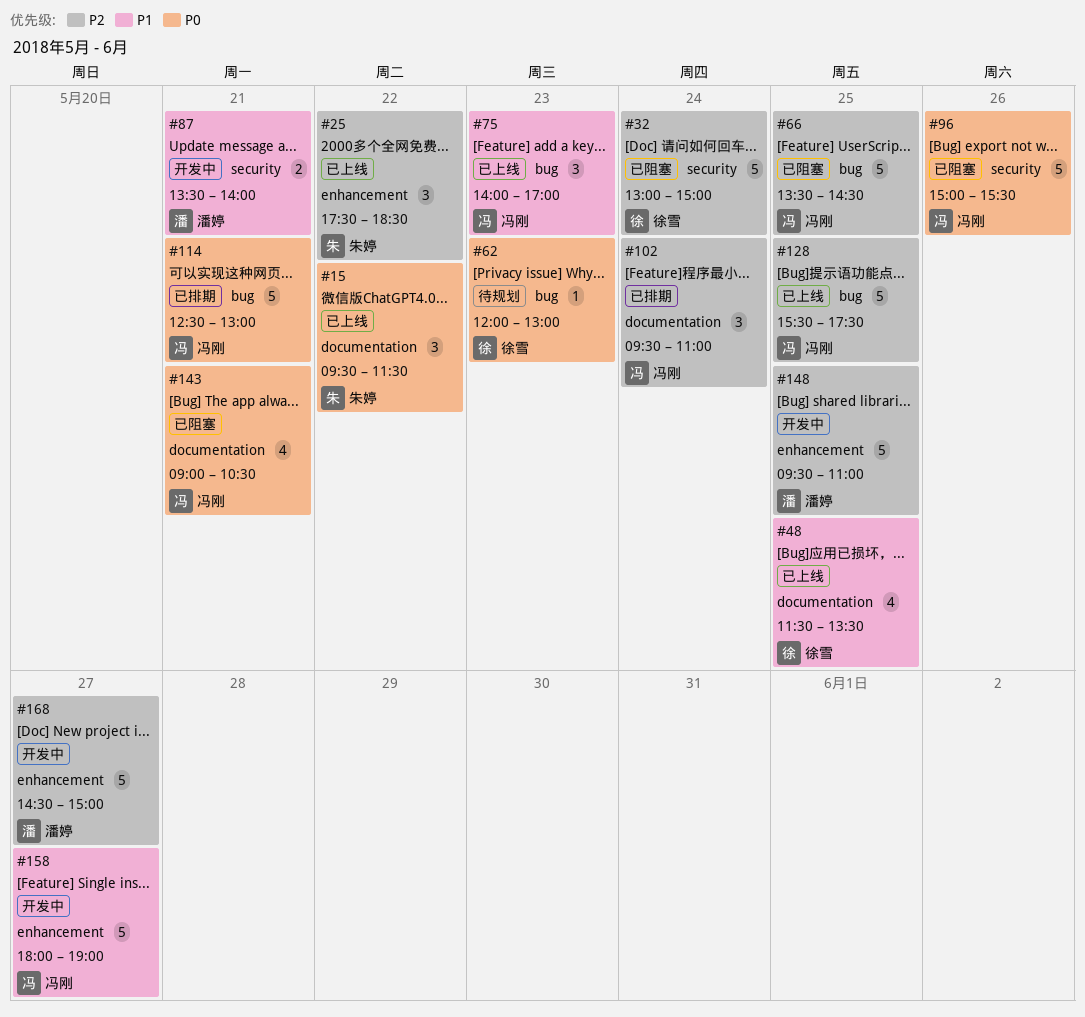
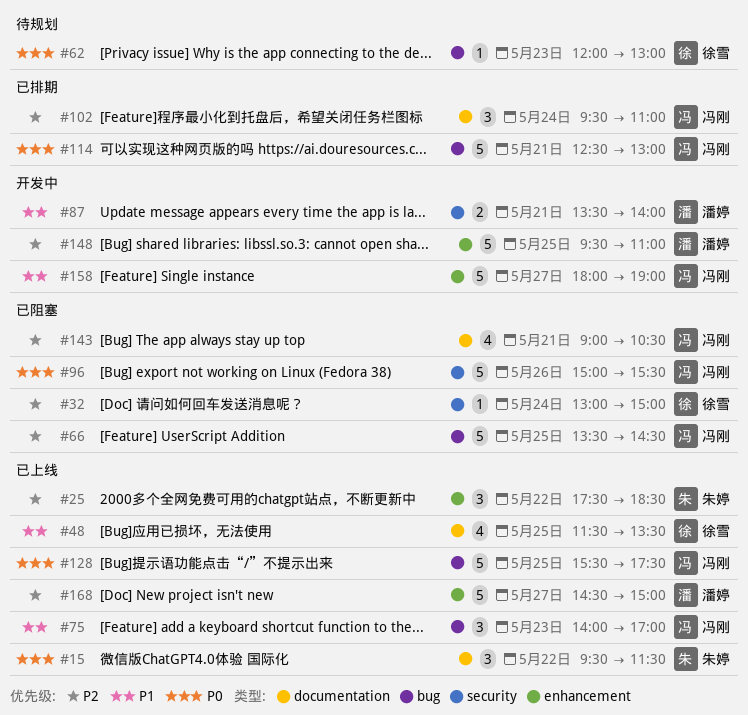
#32, estimate: 5 -> 1
#128, priority: P2 -> P0
#143, priority: P0 -> P2
#168, status: 开发中 -> 已上线

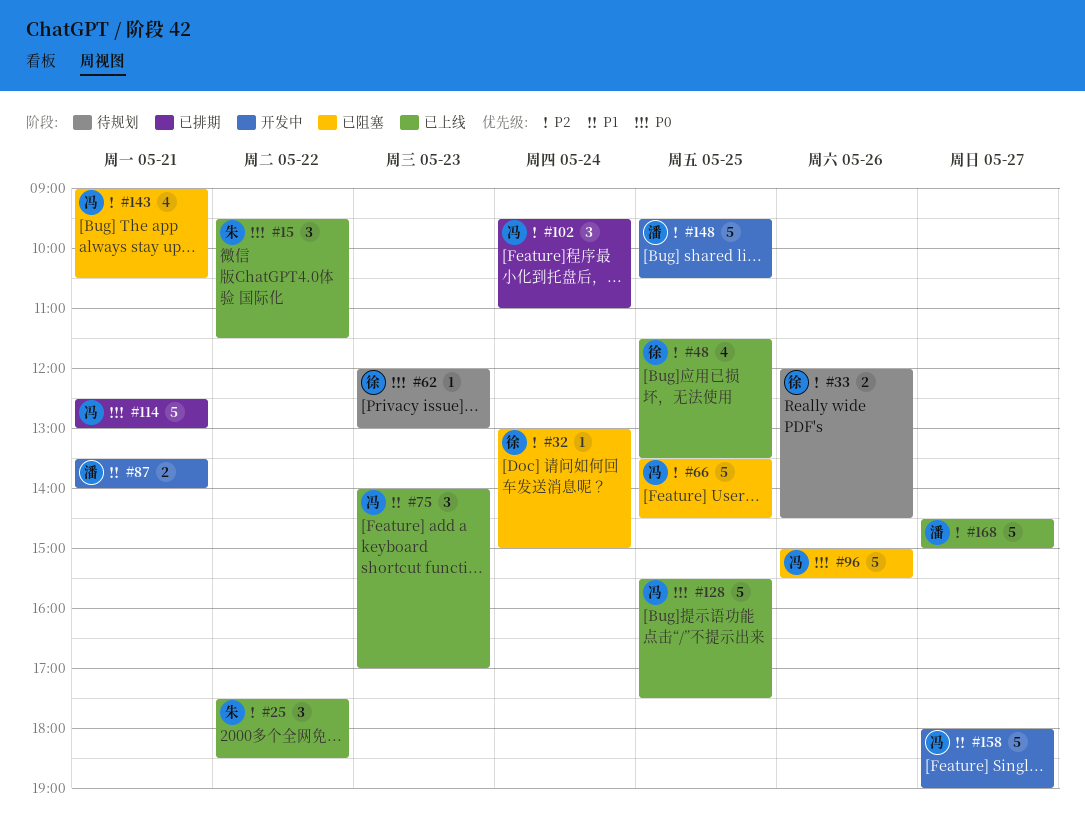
#33: none -> present
#48, priority: P1 -> P2
#148, ends: 11:00 -> 10:30

